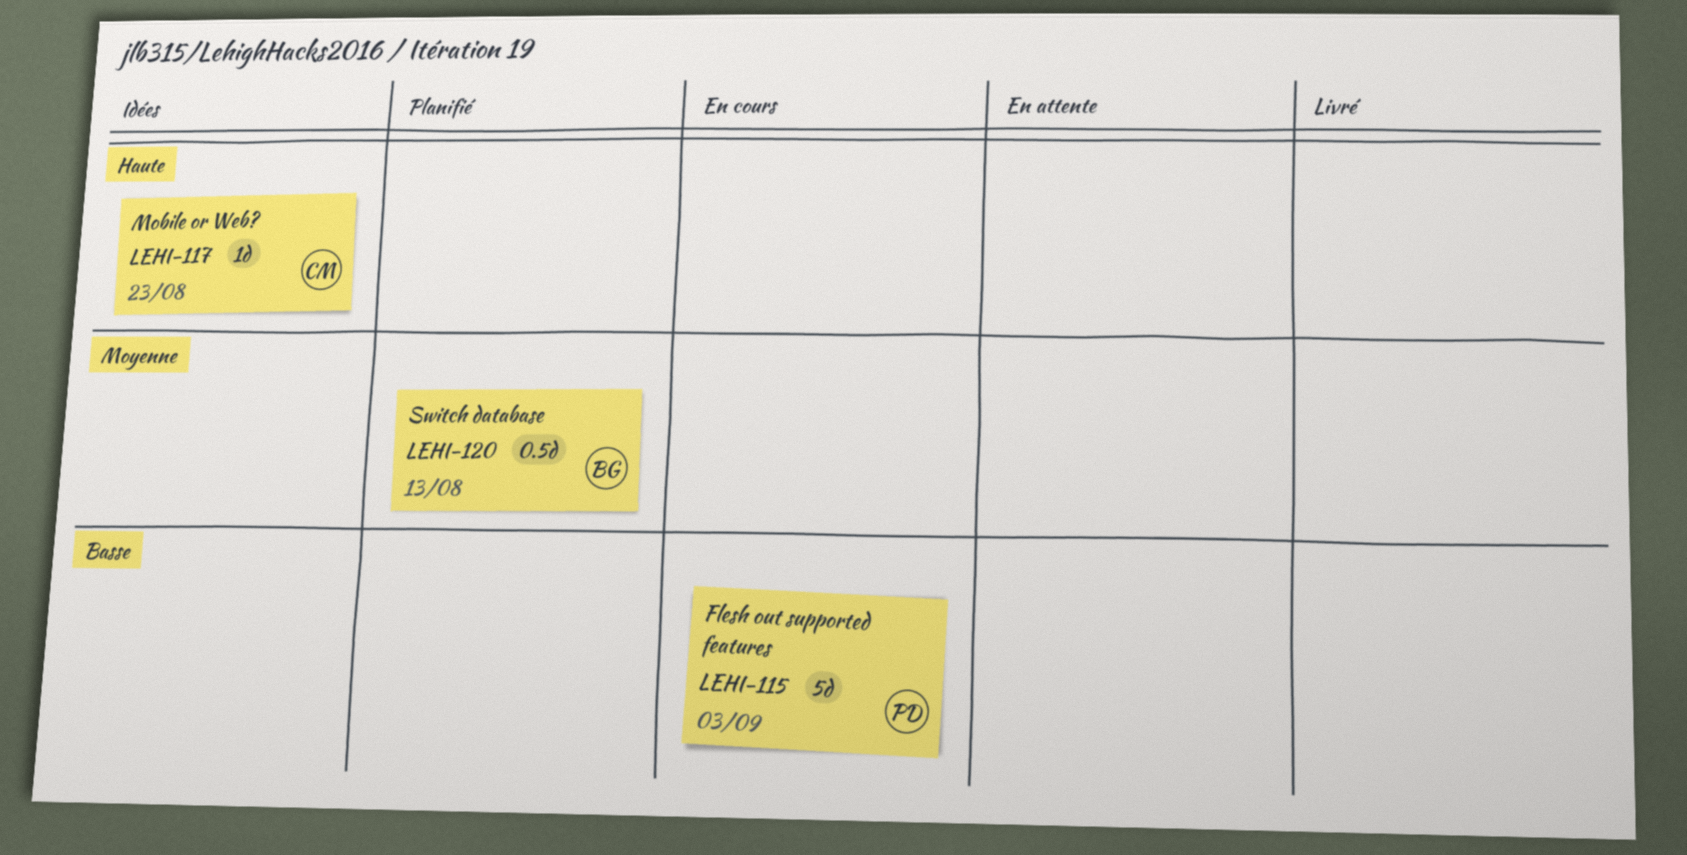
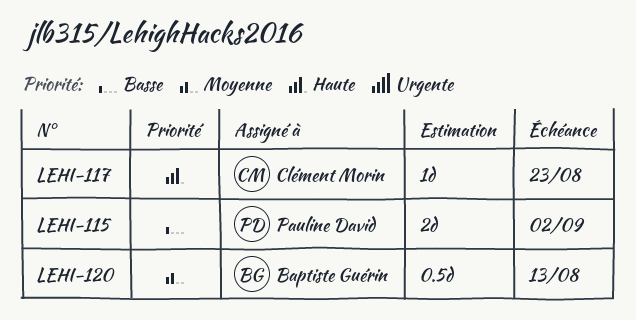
LEHI-115, estimate: 5d -> 2d
LEHI-115, due: Sep 3 -> Sep 2

